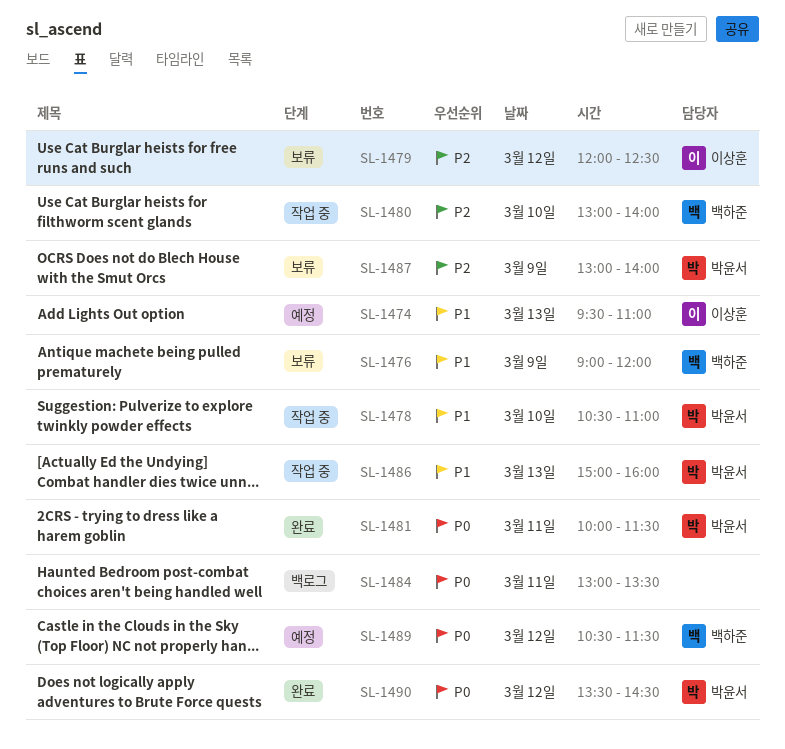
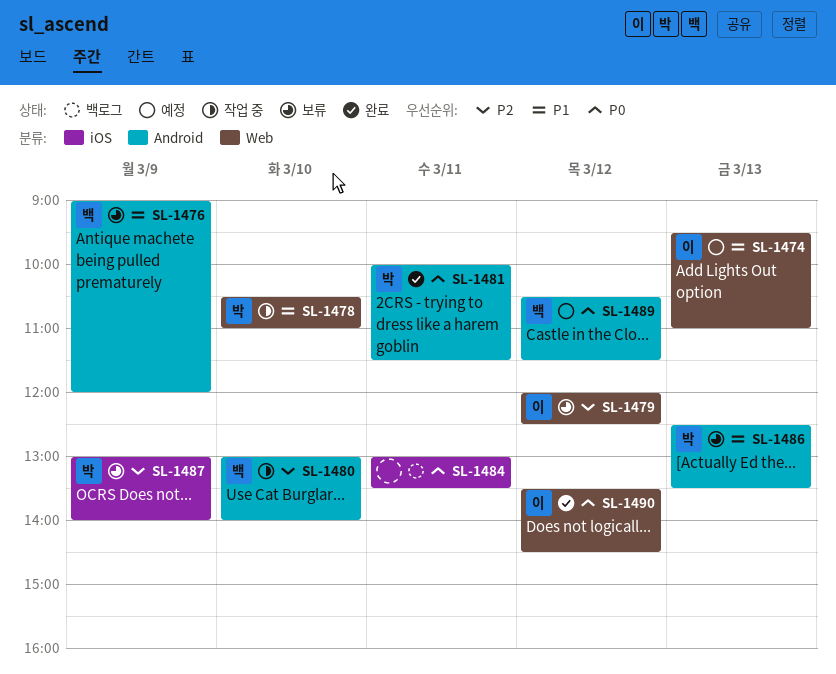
SL-1486, status: 작업 중 -> 보류
SL-1486, begins: 15:00 -> 12:30
SL-1486, ends: 16:00 -> 13:30
SL-1490, owner: 박윤서 -> 이상훈

